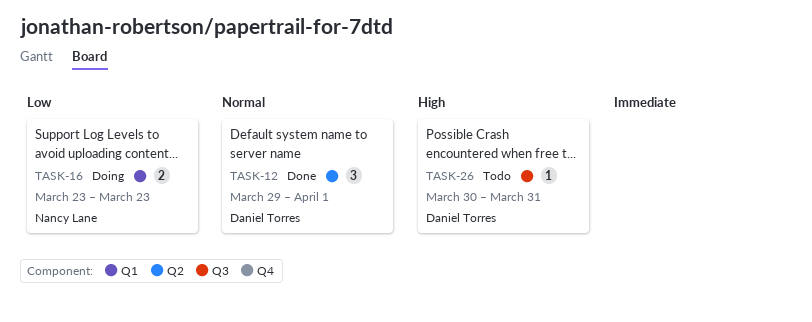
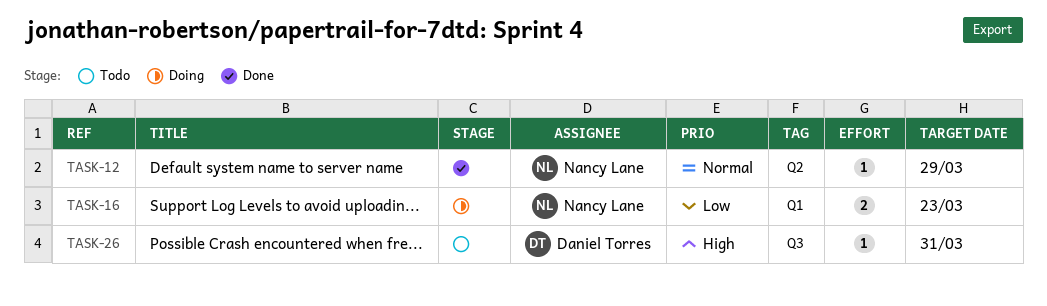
TASK-12, owner: Daniel Torres -> Nancy Lane
TASK-12, estimate: 3 -> 1
TASK-12, due: Apr 1 -> Mar 29

